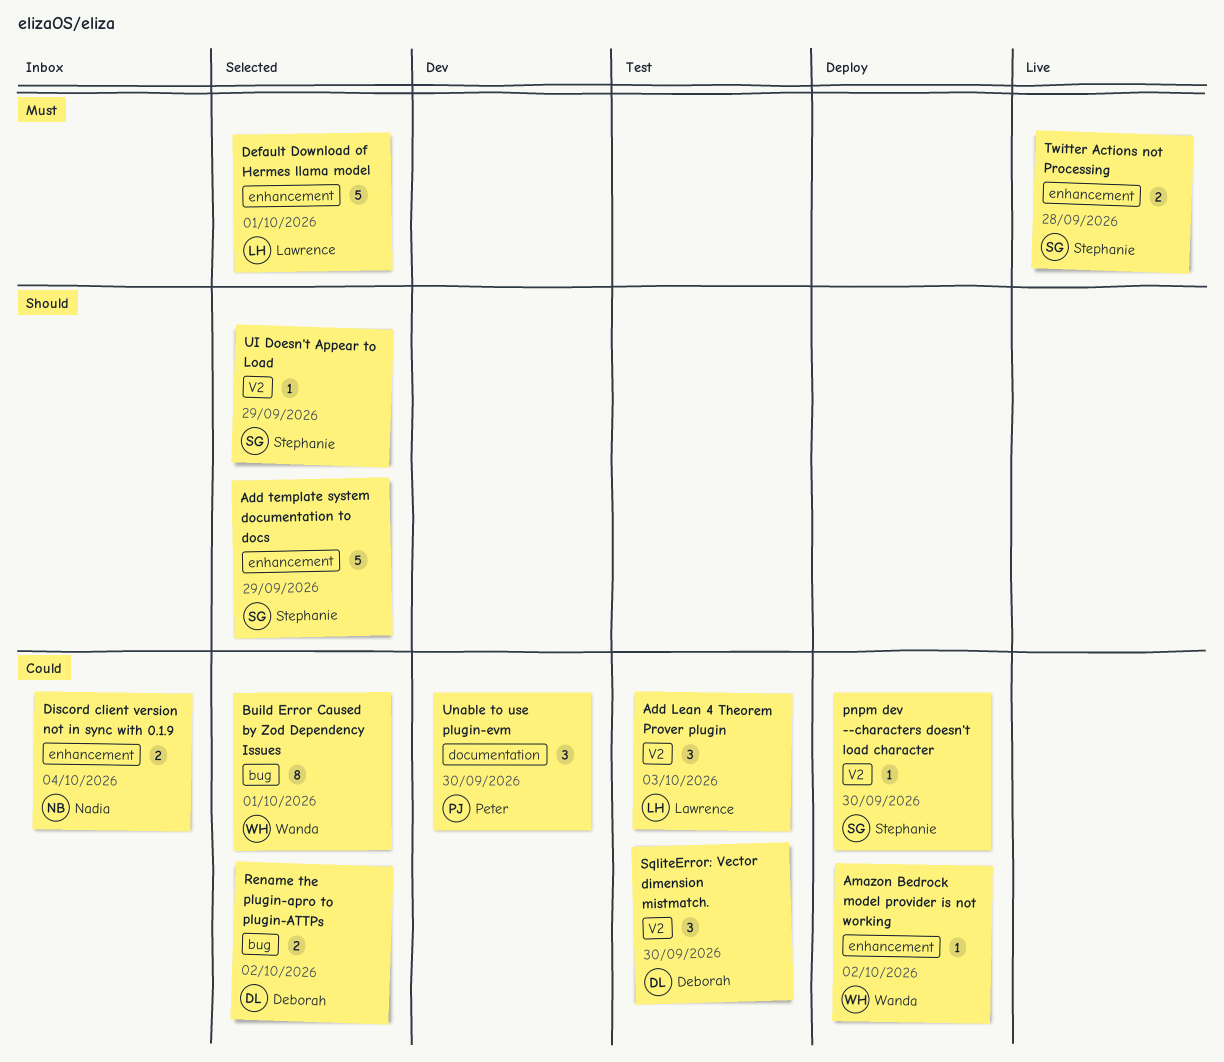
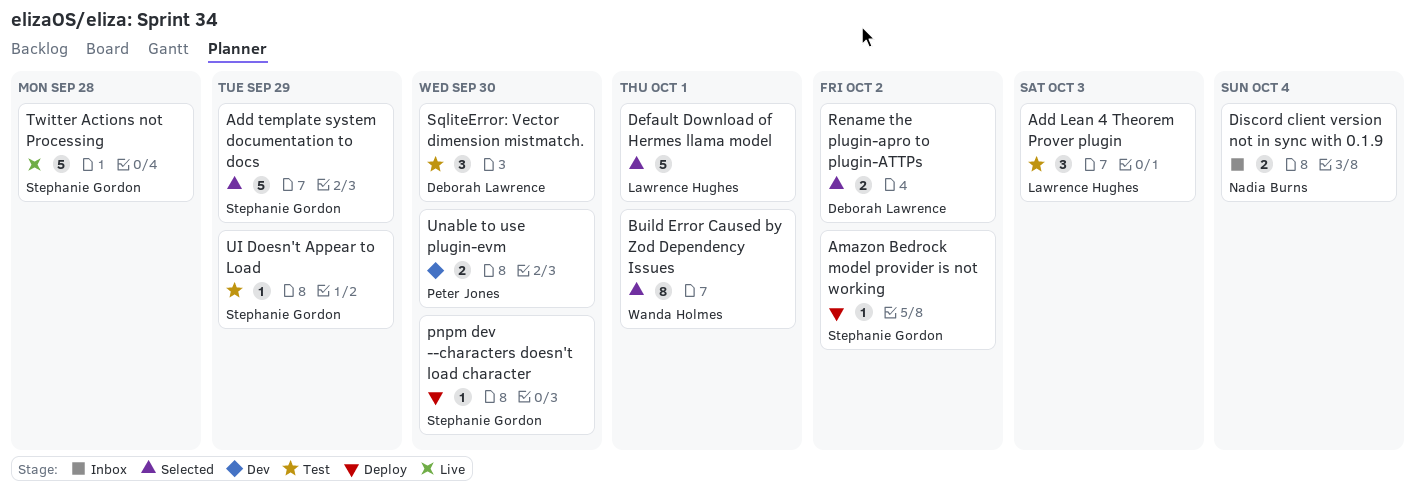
Amazon Bedrock model provider is not working, owner: Wanda Holmes -> Stephanie Gordon
Twitter Actions not Processing, estimate: 2 -> 5
UI Doesn't Appear to Load, status: Selected -> Test
Unable to use plugin-evm, estimate: 3 -> 2

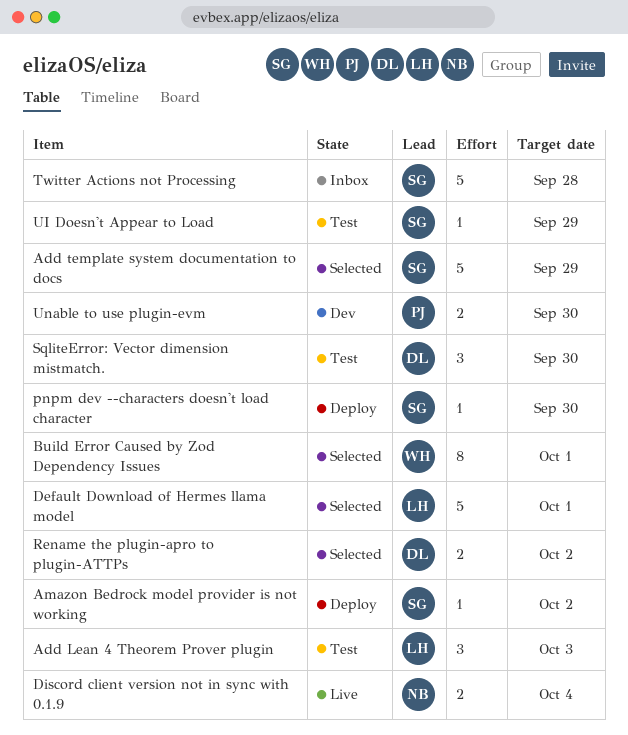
Discord client version not in sync with 0.1.9, status: Inbox -> Live
Twitter Actions not Processing, status: Live -> Inbox

